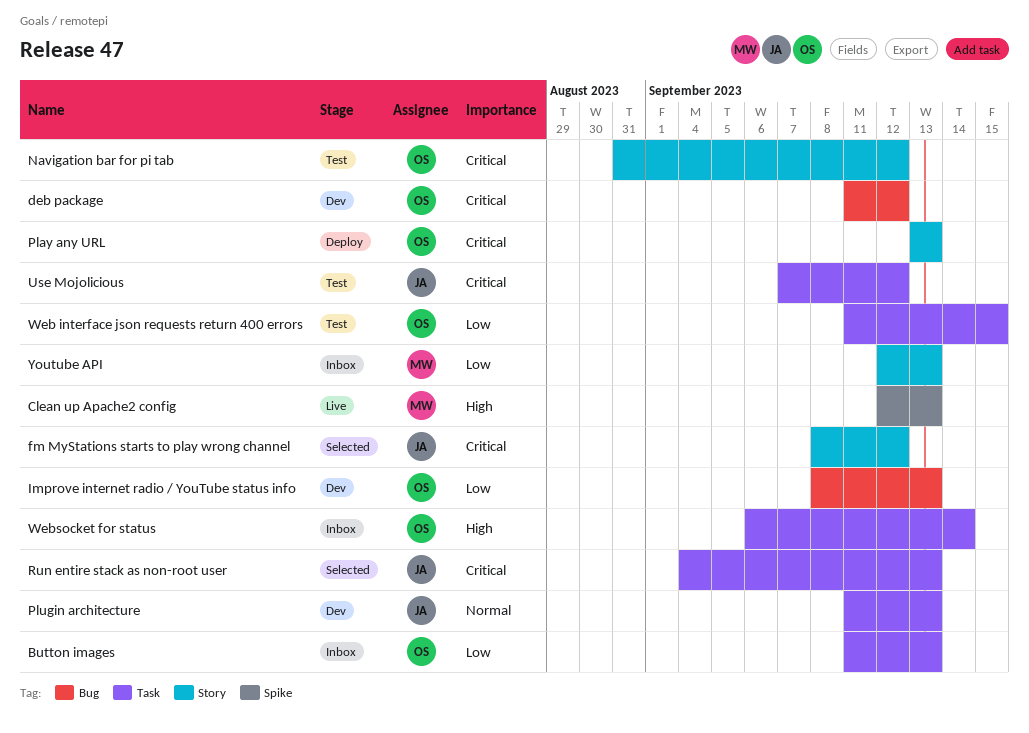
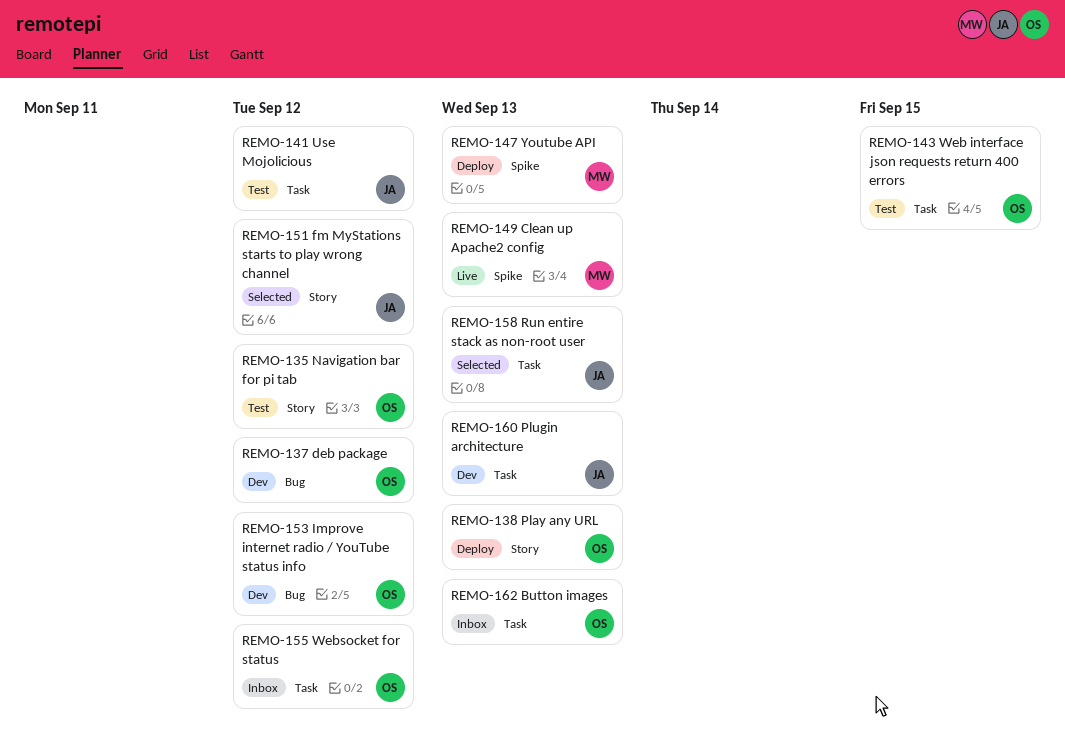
Improve internet radio / YouTube status info, due: Sep 13 -> Sep 12
Websocket for status, due: Sep 14 -> Sep 12
Youtube API, status: Inbox -> Deploy
Youtube API, label: Story -> Spike

